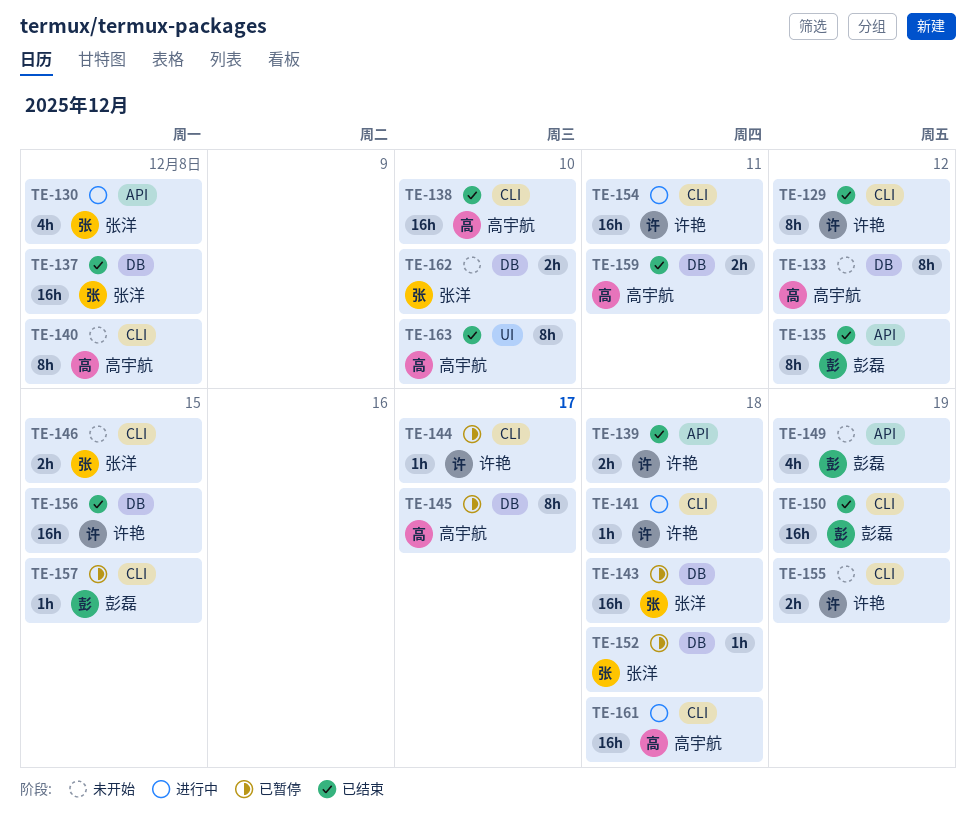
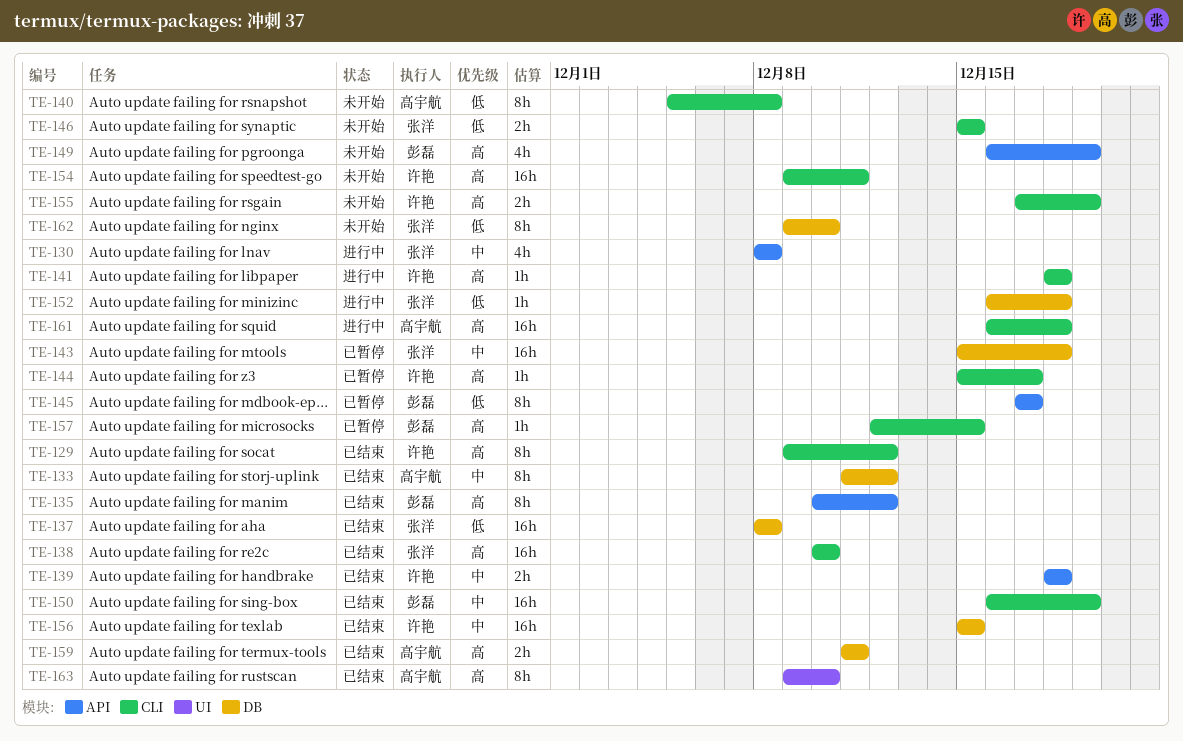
TE-133, status: 未开始 -> 已结束
TE-138, owner: 高宇航 -> 张洋
TE-145, owner: 高宇航 -> 彭磊
TE-145, label: DB -> API
TE-152, status: 已暂停 -> 进行中
TE-154, status: 进行中 -> 未开始
TE-162, estimate: 2h -> 8h

